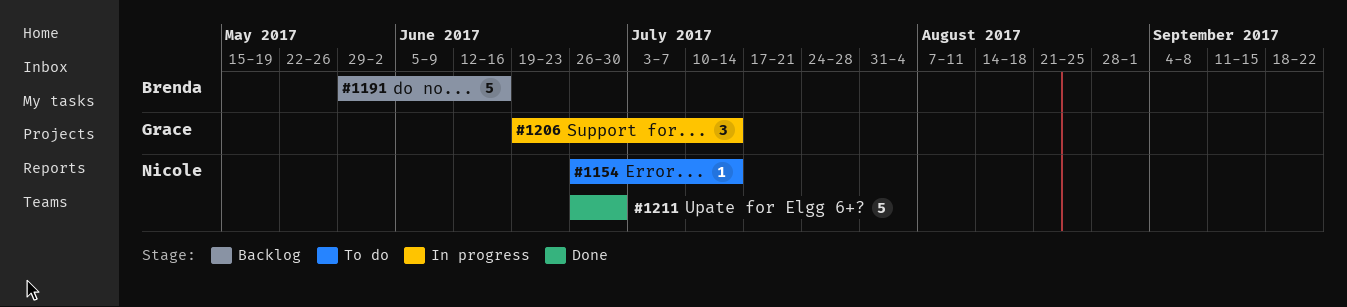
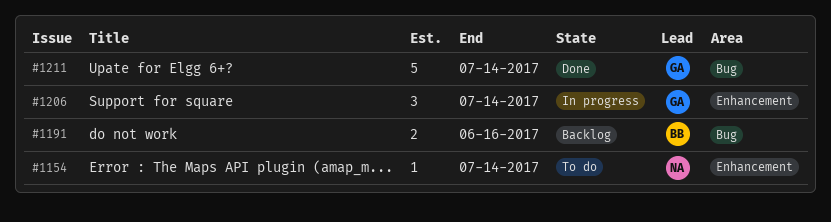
#1191, estimate: 5 -> 2
#1211, owner: Nicole -> Grace
#1211, due: Jun 30 -> Jul 14

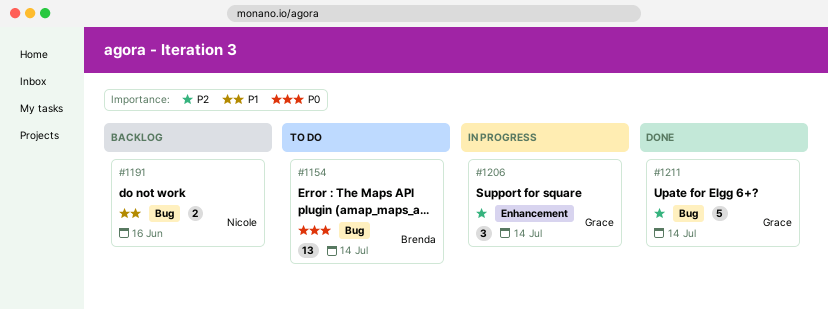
#1154, owner: Nicole -> Brenda
#1154, label: Enhancement -> Bug
#1154, estimate: 1 -> 13
#1191, owner: Brenda -> Nicole

